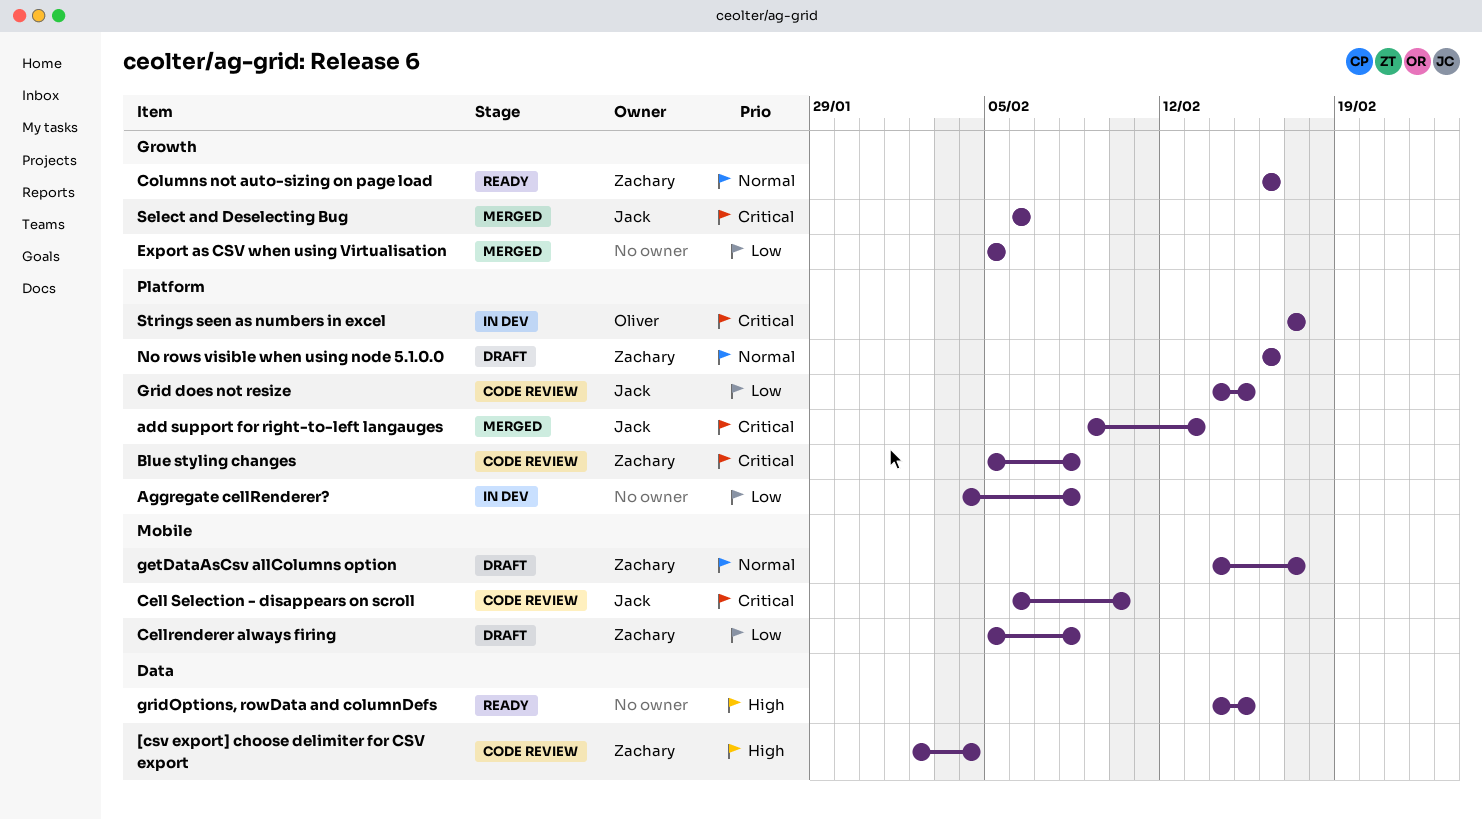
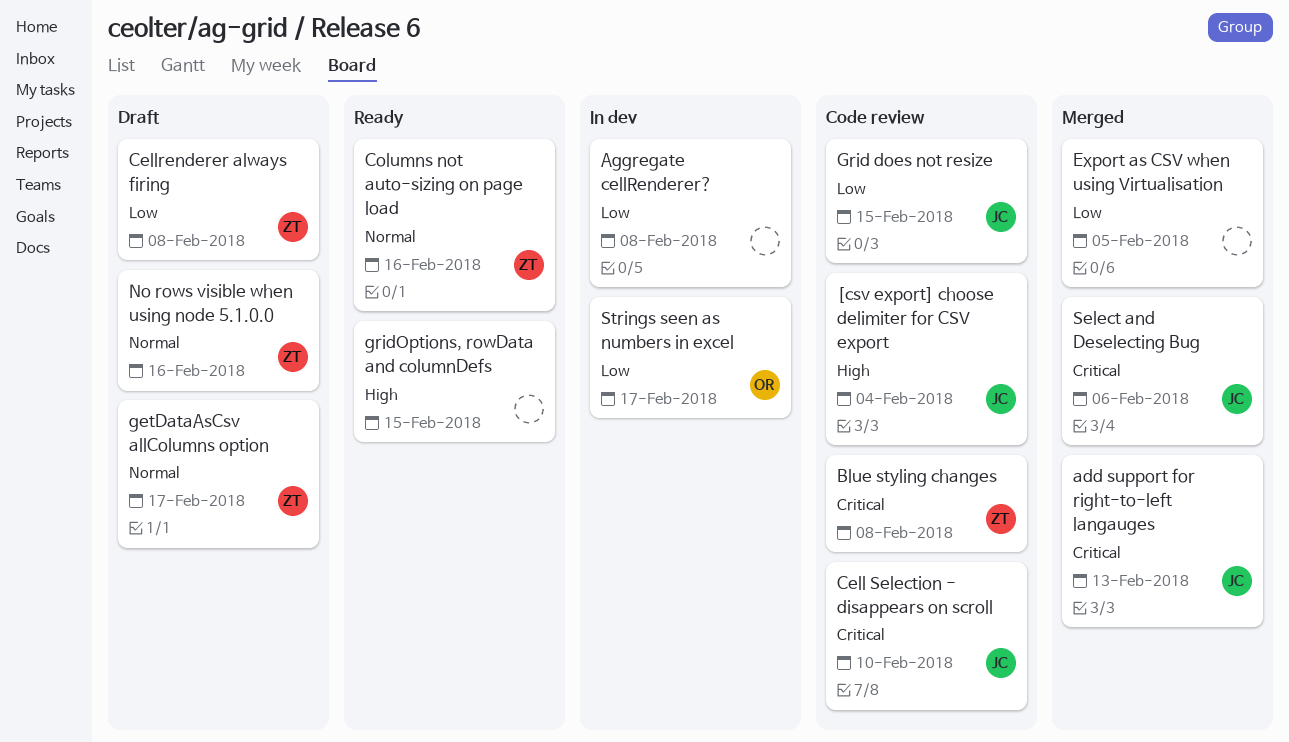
[csv export] choose delimiter for CSV export, owner: Zachary -> Jack
Strings seen as numbers in excel, priority: Critical -> Low

